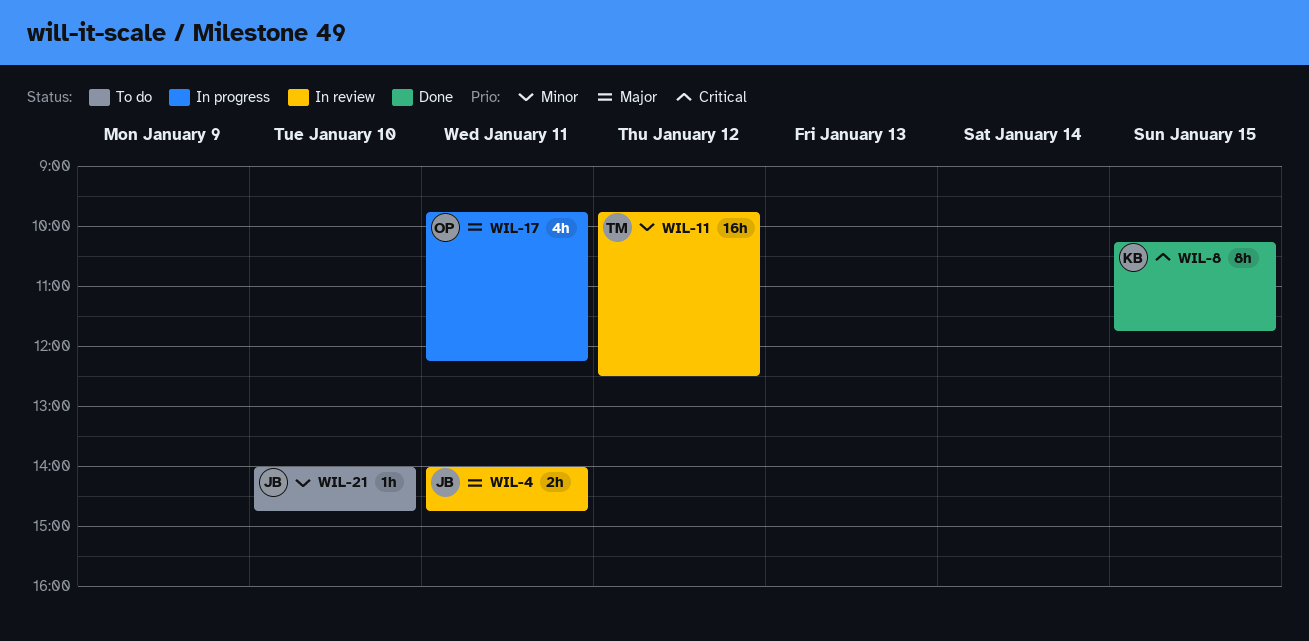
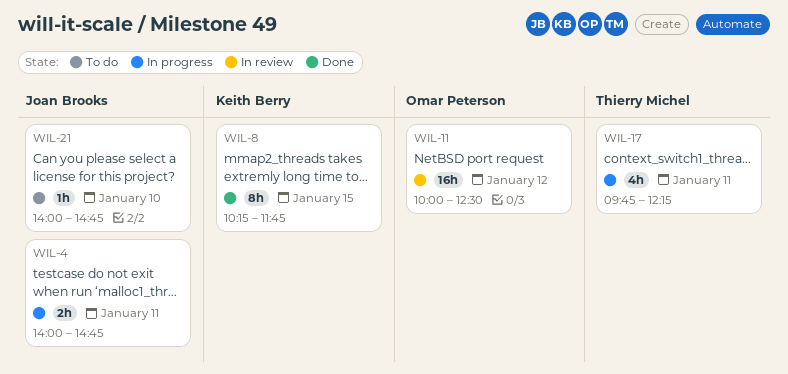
WIL-4, status: In review -> In progress
WIL-11, owner: Thierry Michel -> Omar Peterson
WIL-11, begins: 09:45 -> 10:00
WIL-17, owner: Omar Peterson -> Thierry Michel

